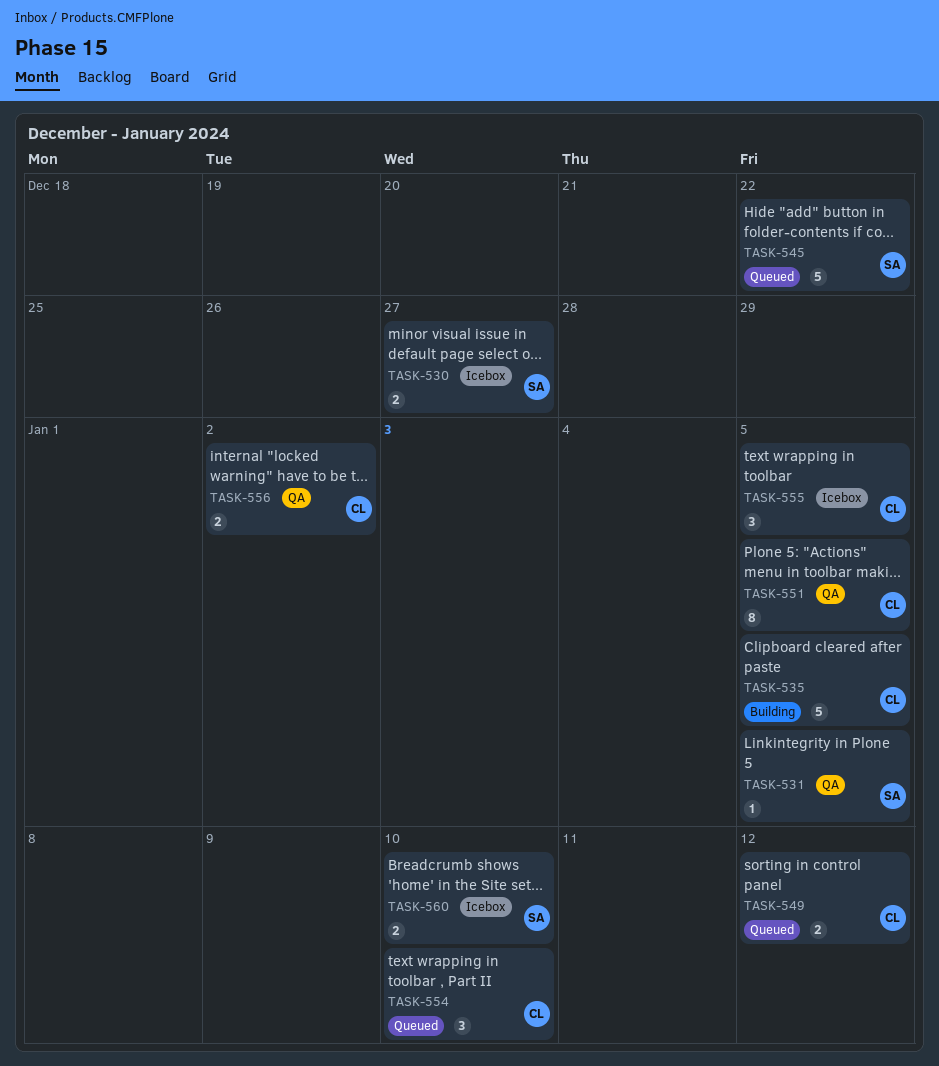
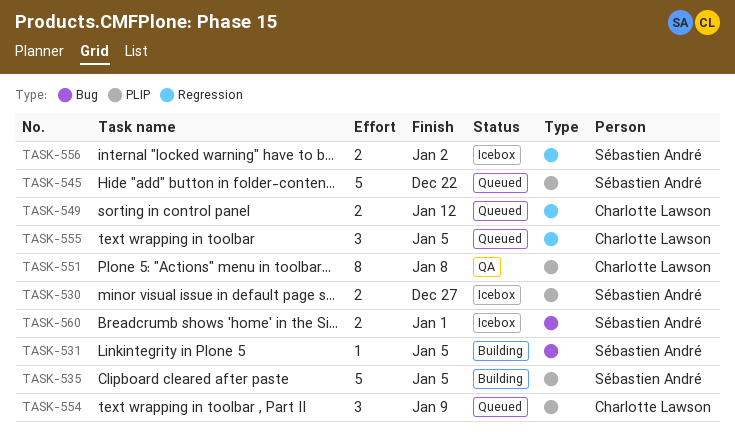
TASK-531, status: QA -> Building
TASK-535, owner: Charlotte Lawson -> Sébastien André
TASK-551, due: Jan 5 -> Jan 8
TASK-554, due: Jan 10 -> Jan 9
TASK-555, status: Icebox -> Queued
TASK-556, status: QA -> Icebox
TASK-556, owner: Charlotte Lawson -> Sébastien André
TASK-560, due: Jan 10 -> Jan 1

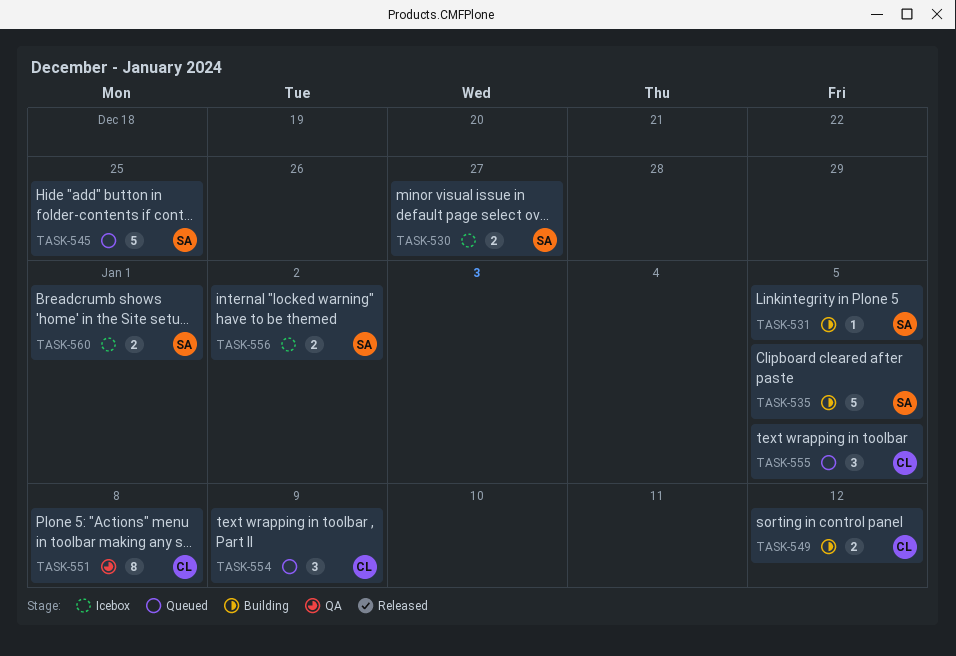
TASK-545, due: Dec 22 -> Dec 25
TASK-549, status: Queued -> Building

